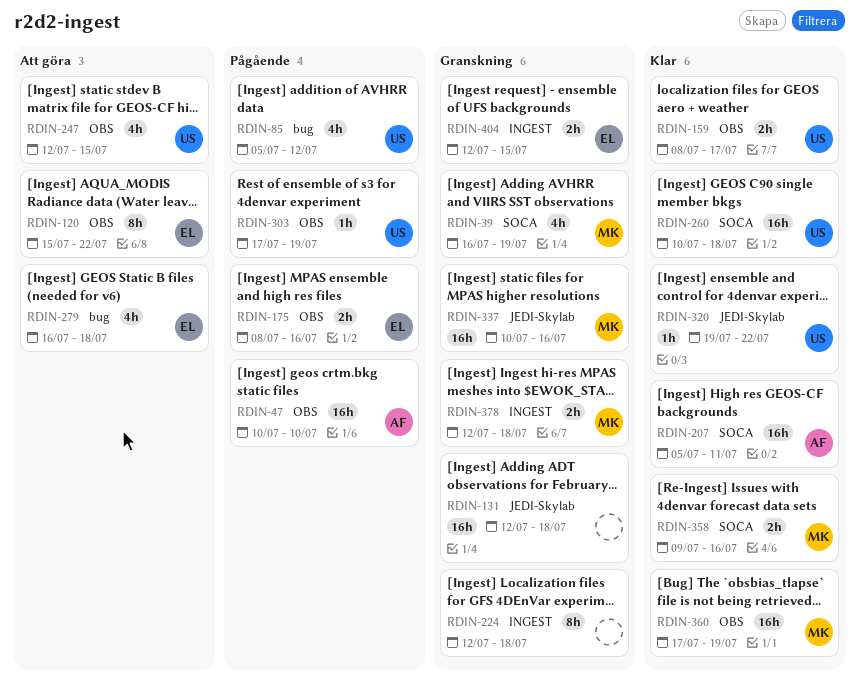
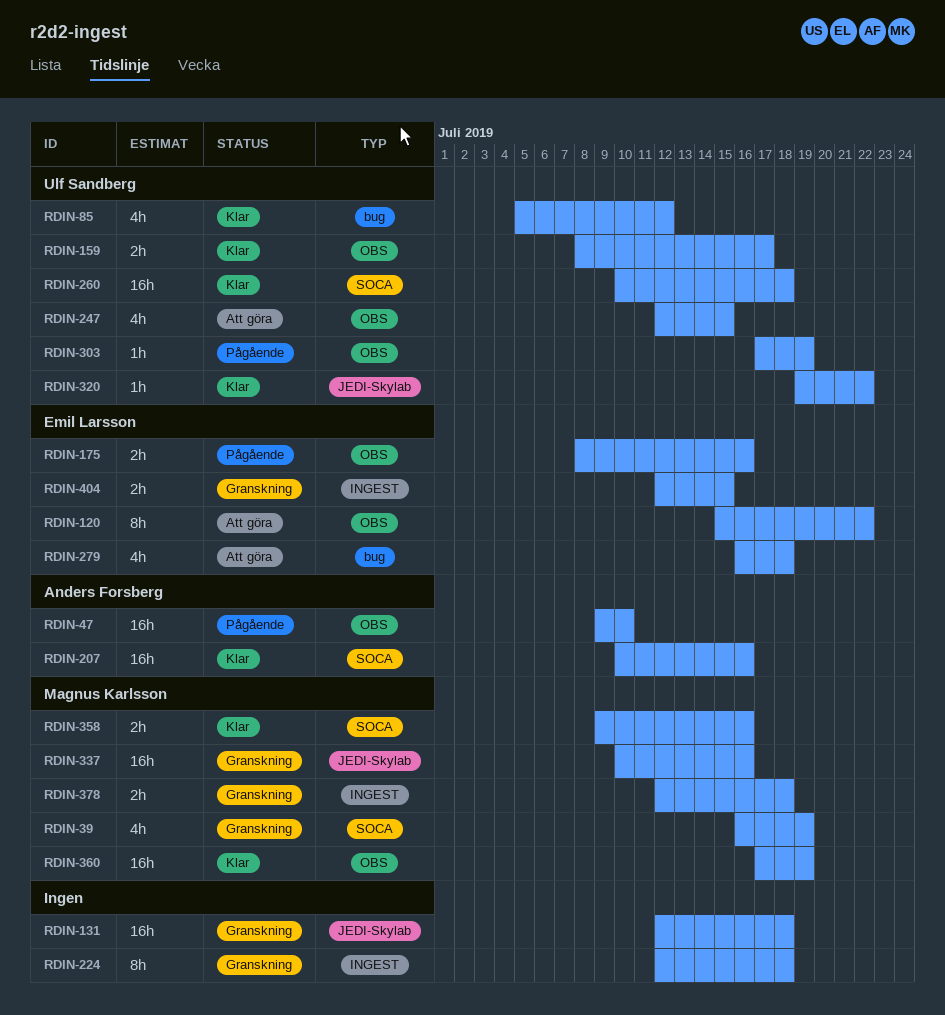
RDIN-47, start: Jul 10 -> Jul 9
RDIN-85, status: Pågående -> Klar
RDIN-207, start: Jul 5 -> Jul 10
RDIN-207, due: Jul 11 -> Jul 16

